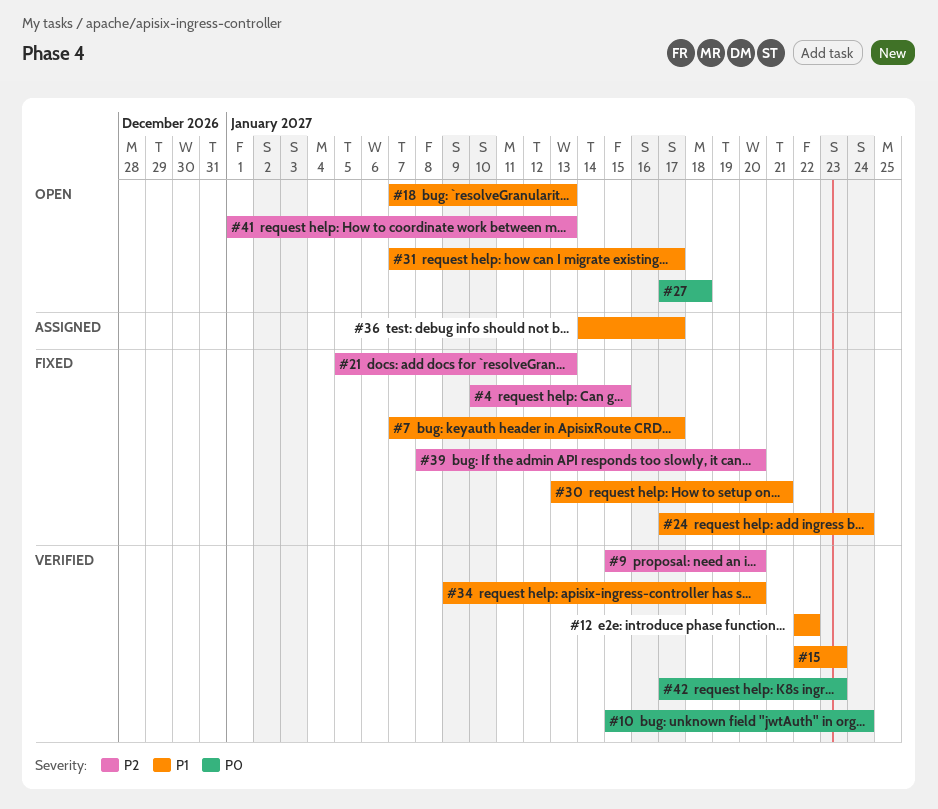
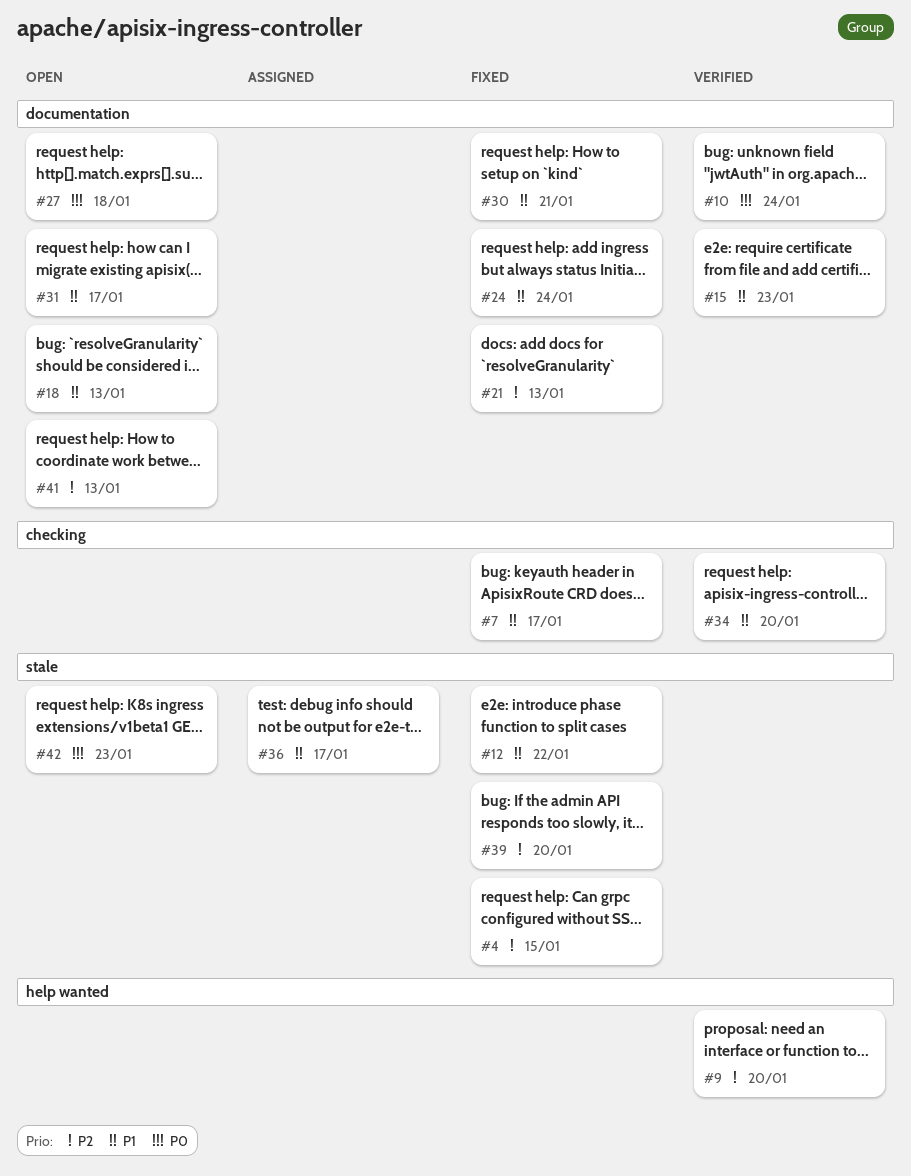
#12, status: Verified -> Fixed
#42, status: Verified -> Open

